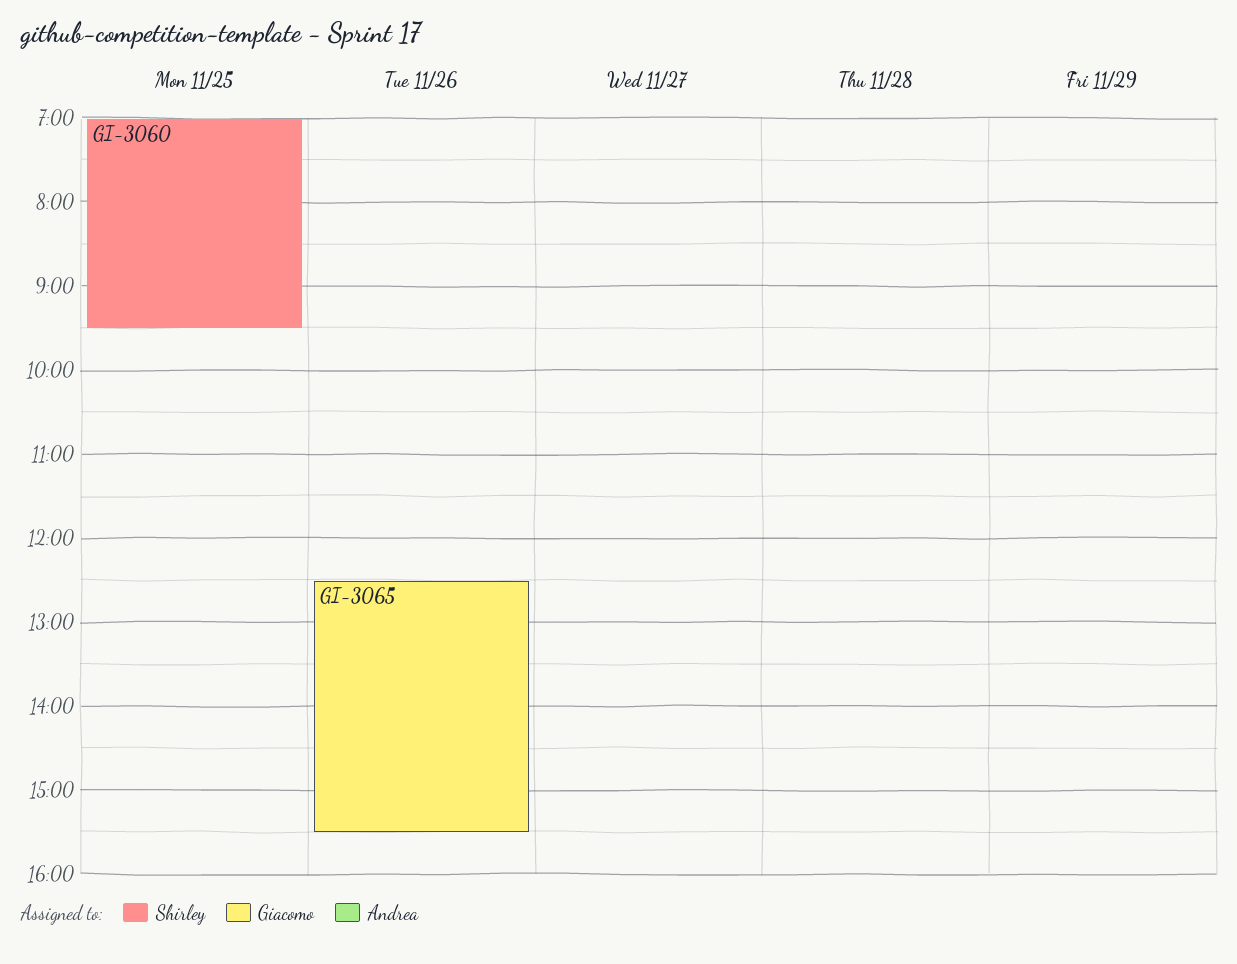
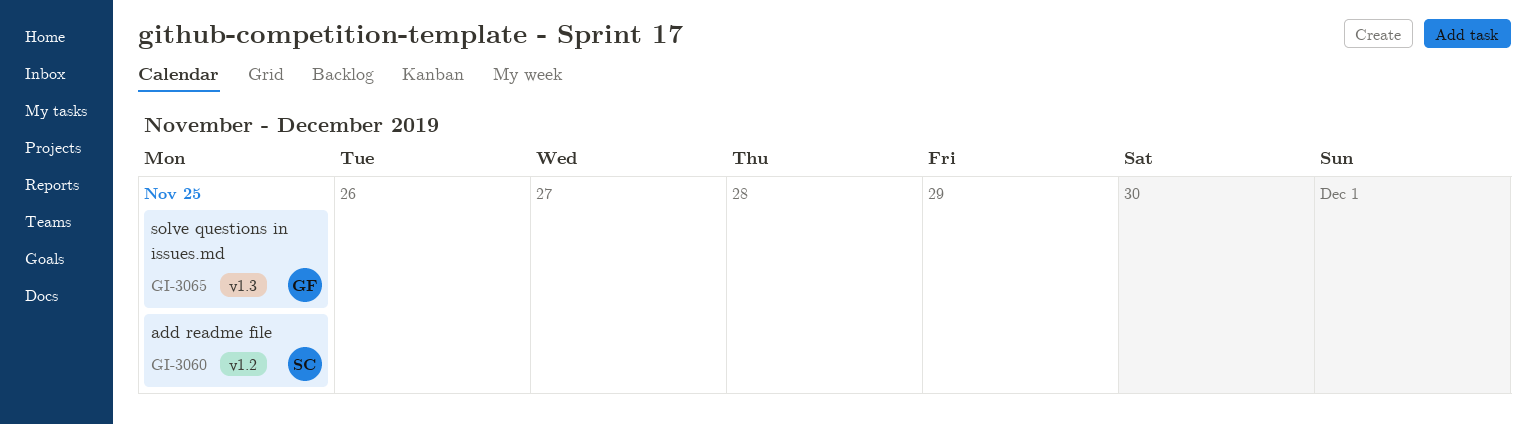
GI-3065, day: Nov 26 -> Nov 25

